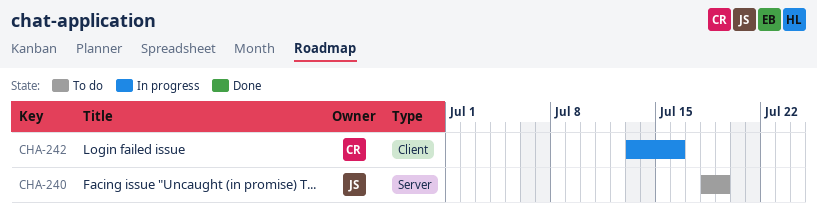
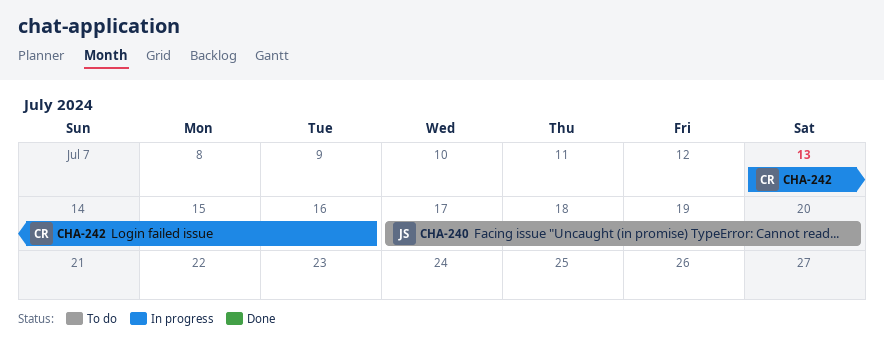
CHA-240, start: Jul 18 -> Jul 17
CHA-240, due: Jul 19 -> Jul 20

